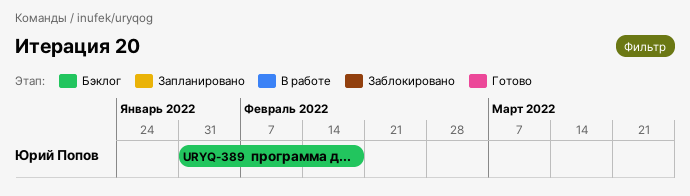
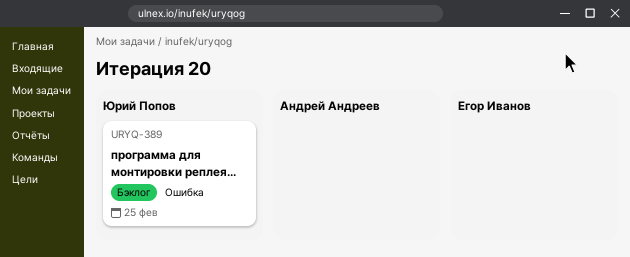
URYQ-389, due: Feb 18 -> Feb 25

